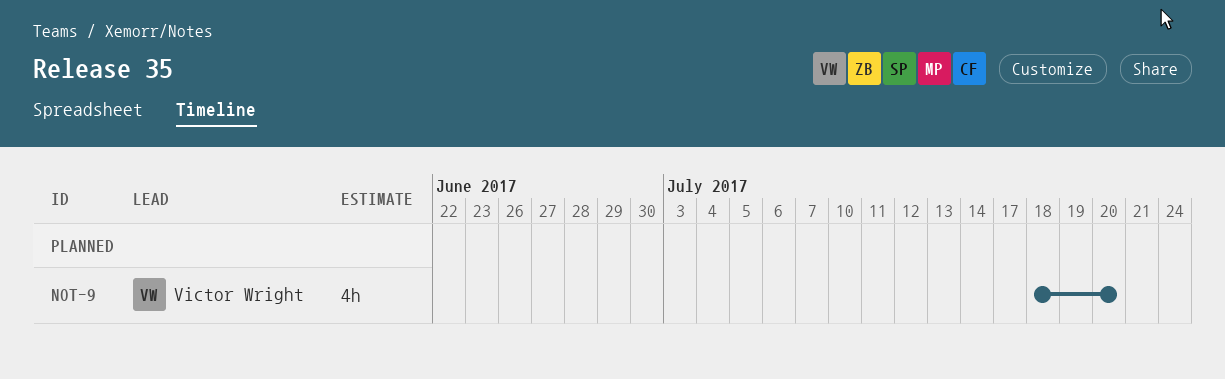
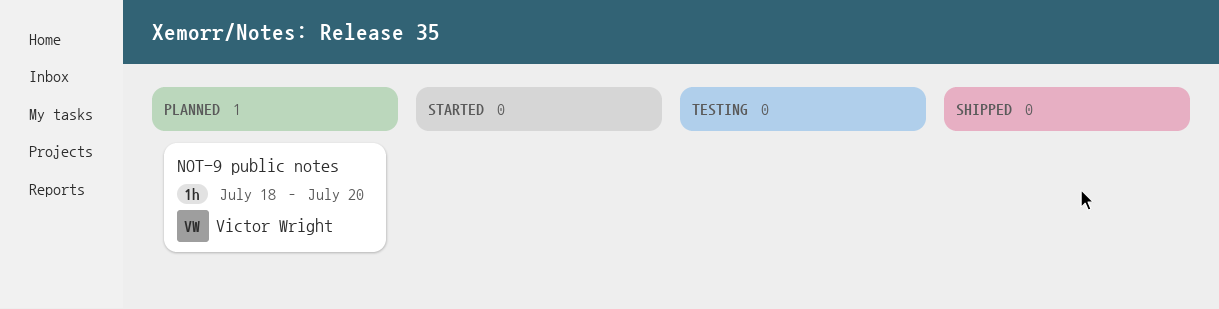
NOT-9, estimate: 4h -> 1h

